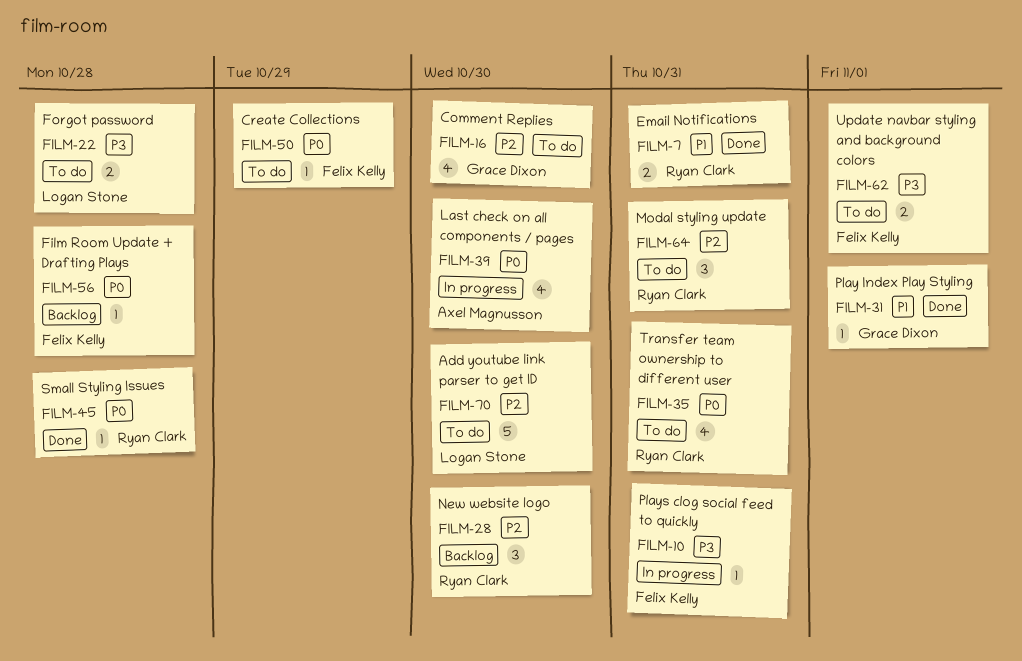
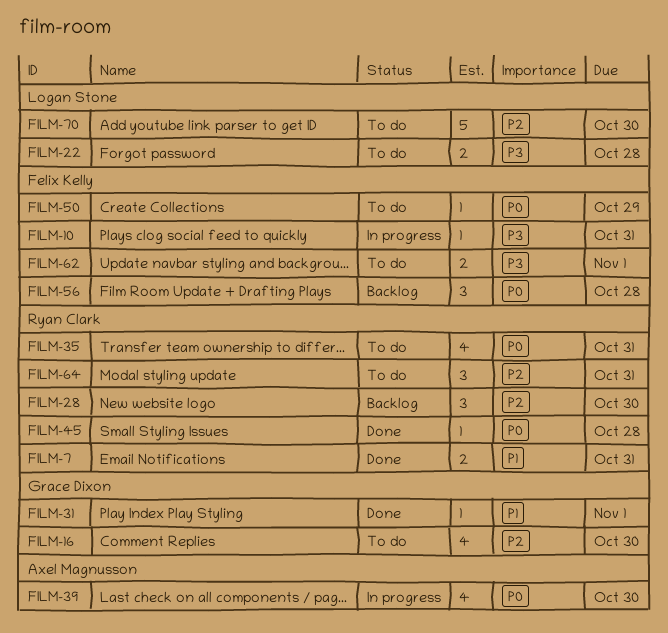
FILM-56, estimate: 1 -> 3

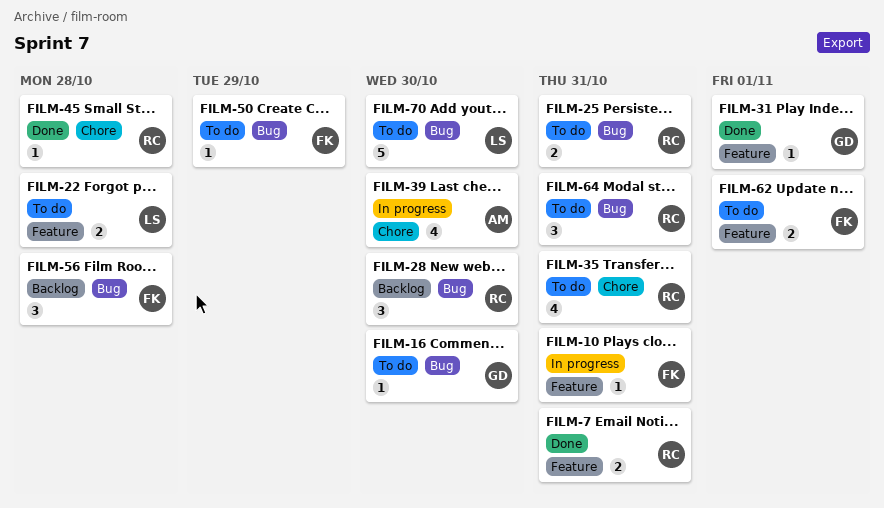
FILM-16, estimate: 4 -> 1
FILM-25: none -> present

